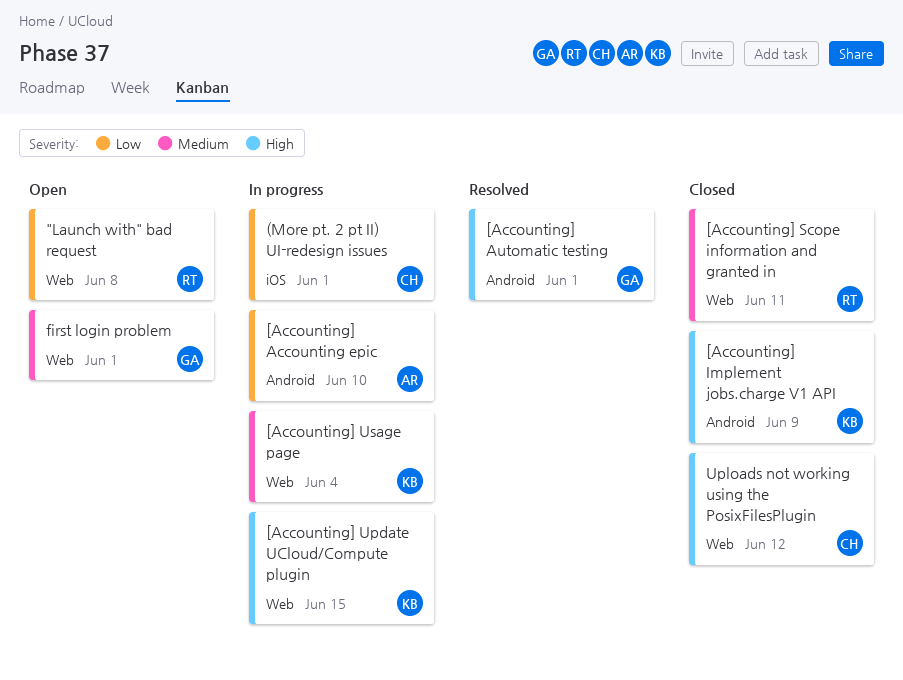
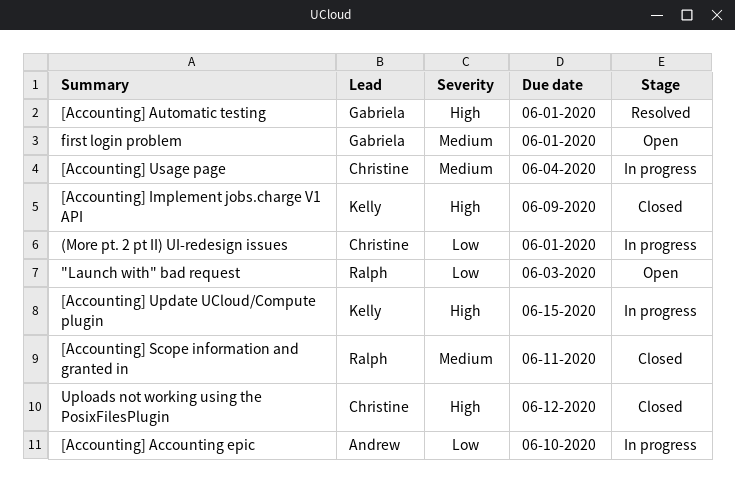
"Launch with" bad request, due: Jun 8 -> Jun 3
[Accounting] Usage page, owner: Kelly -> Christine

